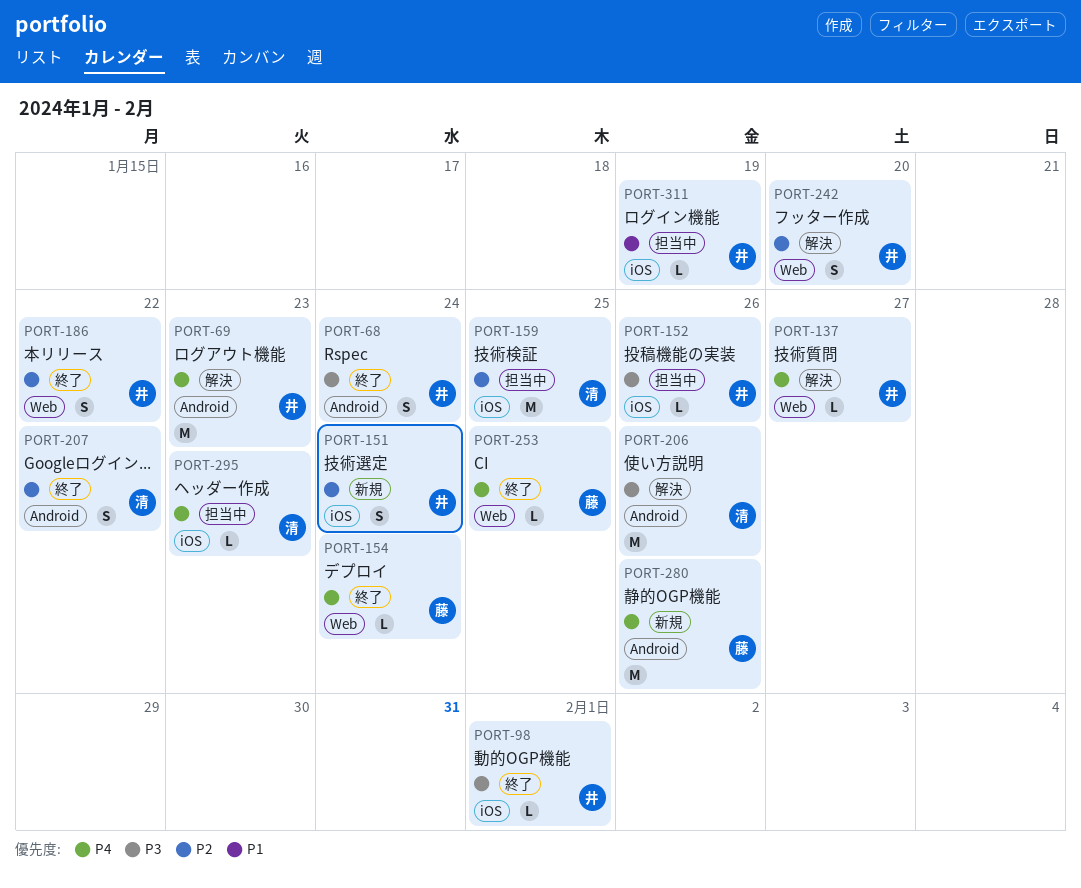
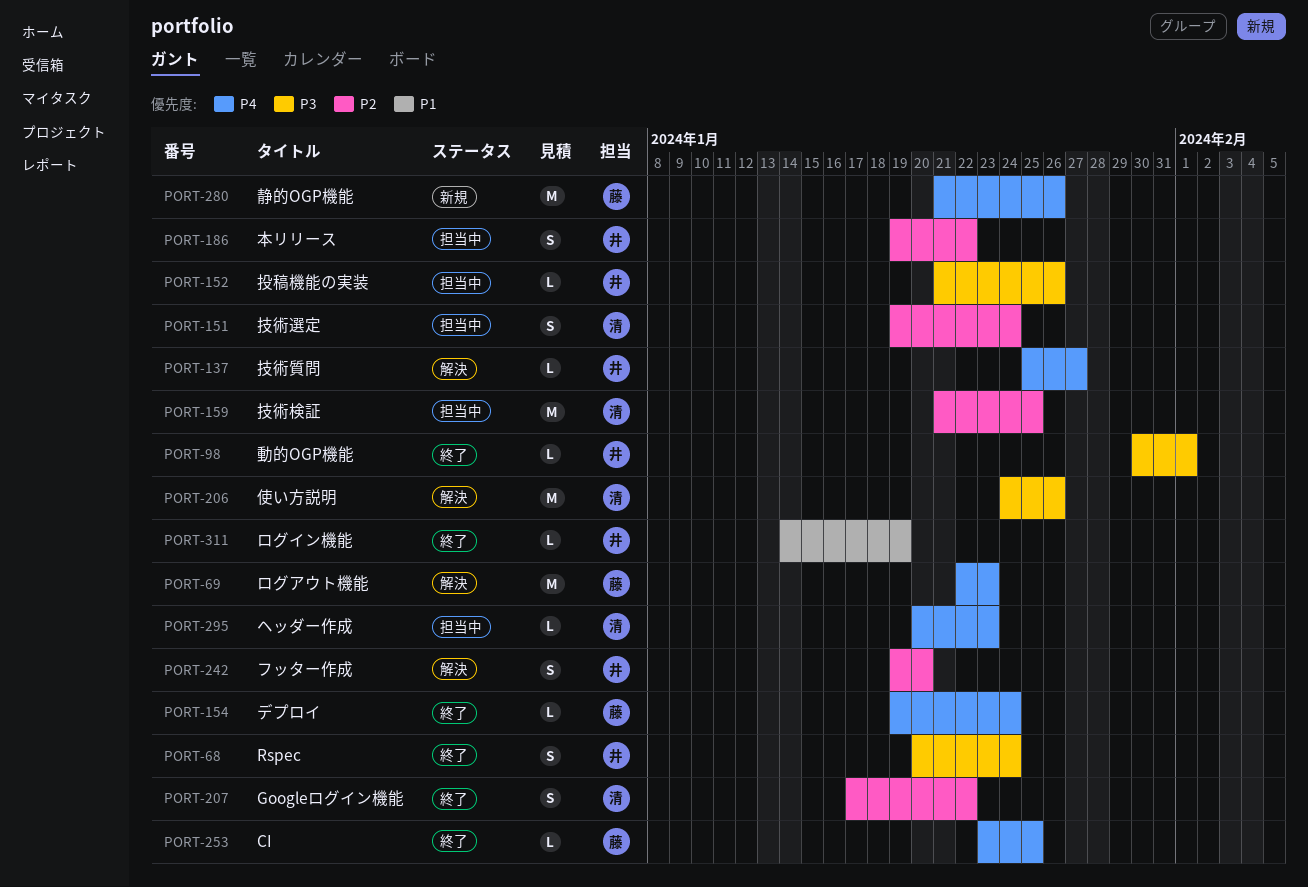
PORT-69, owner: 井 -> 藤
PORT-151, status: 新規 -> 担当中
PORT-151, owner: 井 -> 清
PORT-186, status: 終了 -> 担当中
PORT-311, status: 担当中 -> 終了

